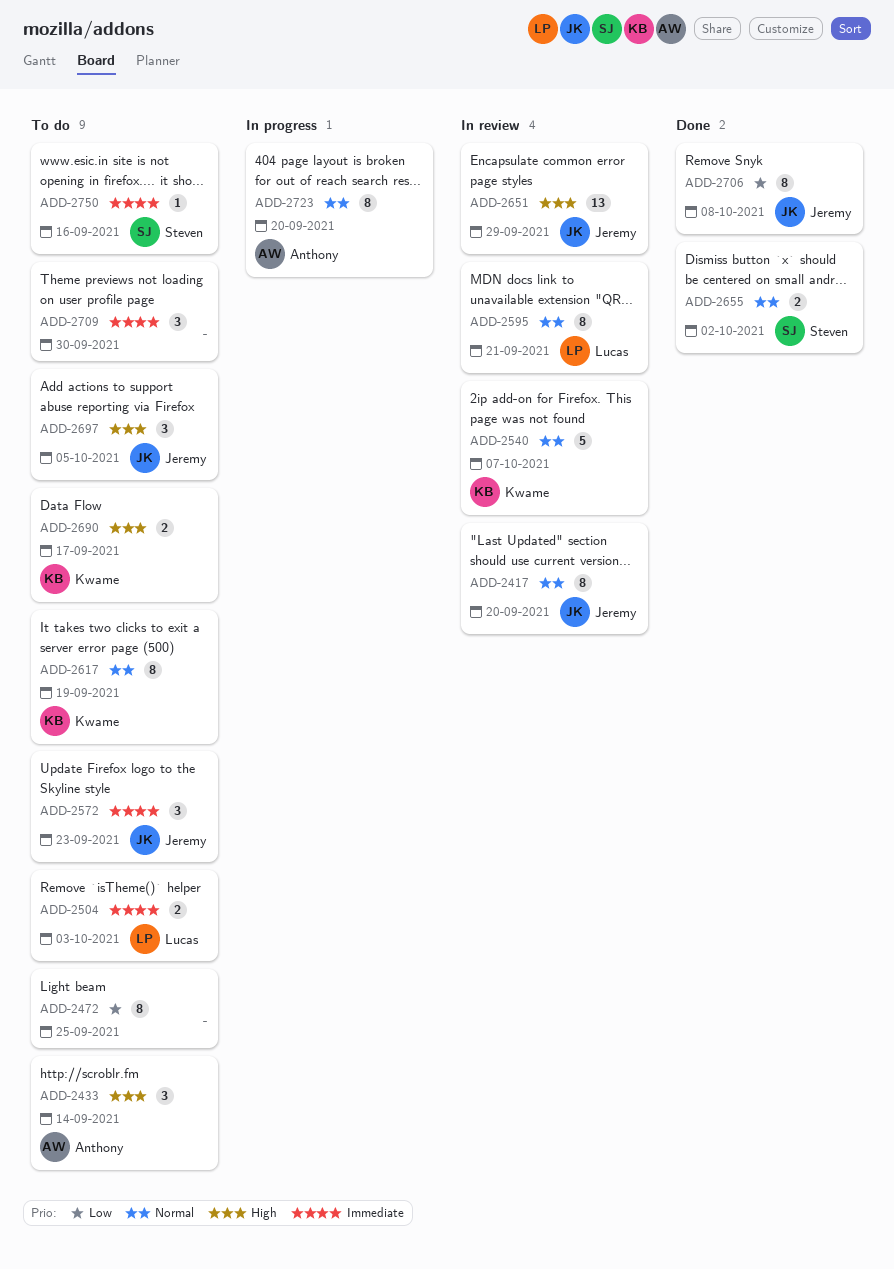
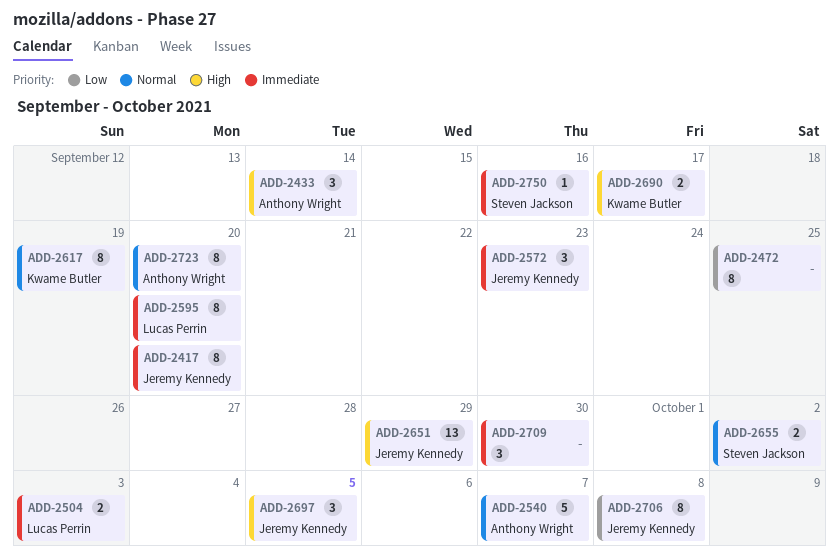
ADD-2417, priority: Normal -> Immediate
ADD-2540, owner: Kwame Butler -> Anthony Wright
ADD-2595, priority: Normal -> Immediate
ADD-2595, due: Sep 21 -> Sep 20

